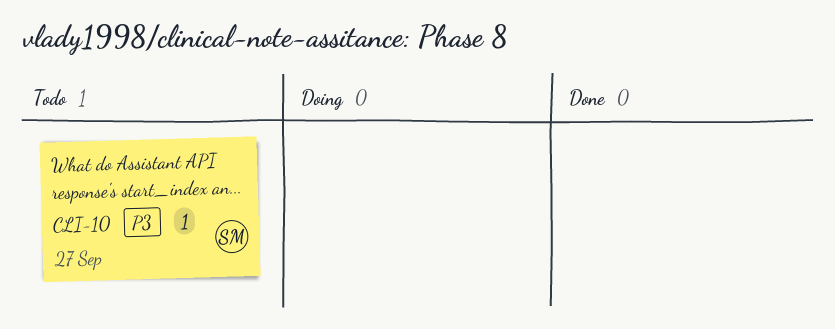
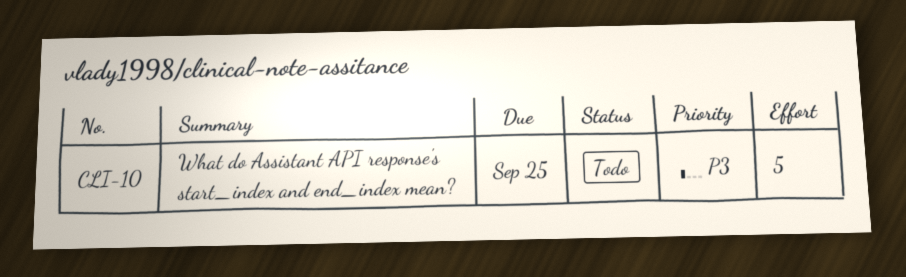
CLI-10, estimate: 1 -> 5
CLI-10, due: Sep 27 -> Sep 25

